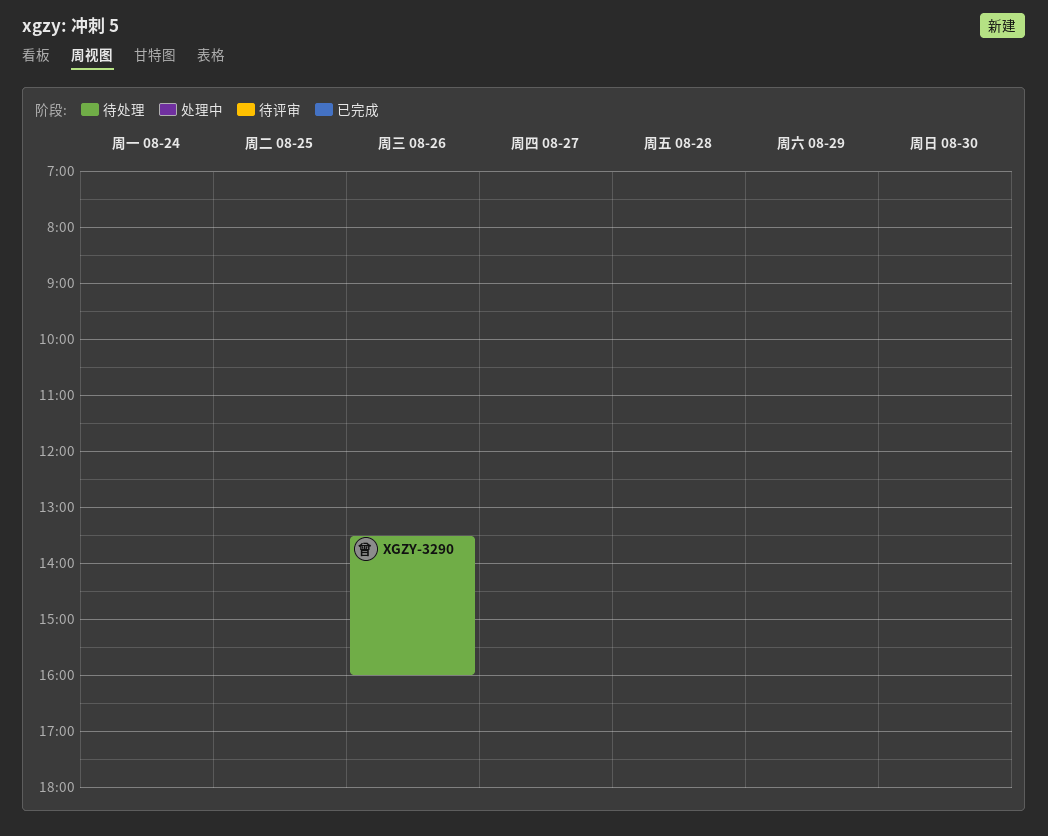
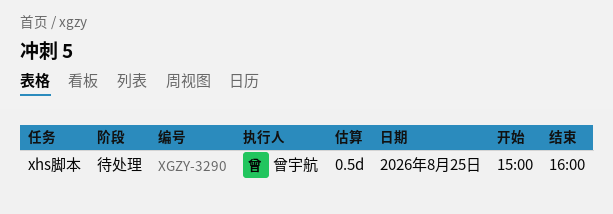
XGZY-3290, day: Aug 26 -> Aug 25
XGZY-3290, begins: 13:30 -> 15:00

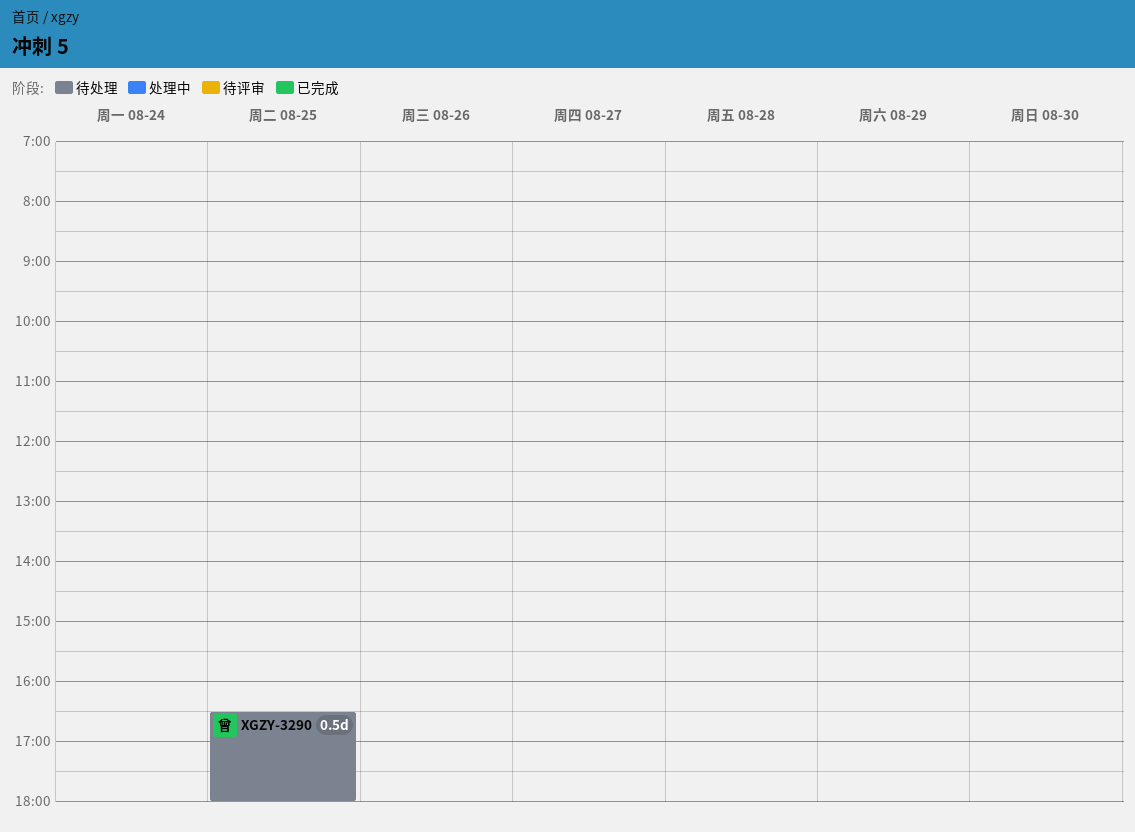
XGZY-3290, begins: 15:00 -> 16:30
XGZY-3290, ends: 16:00 -> 18:00

